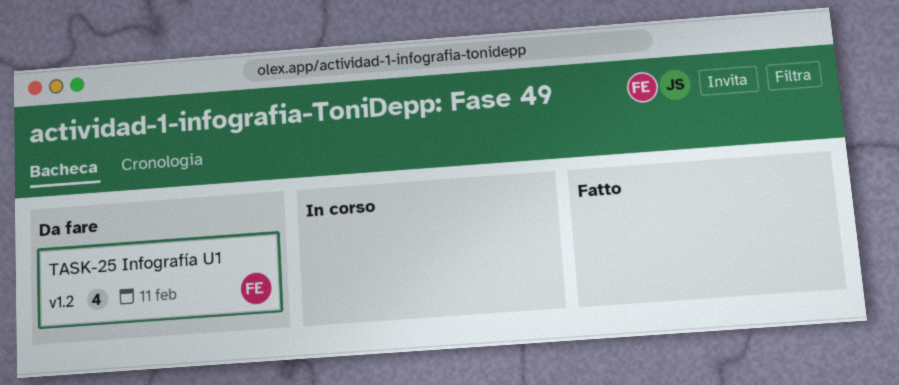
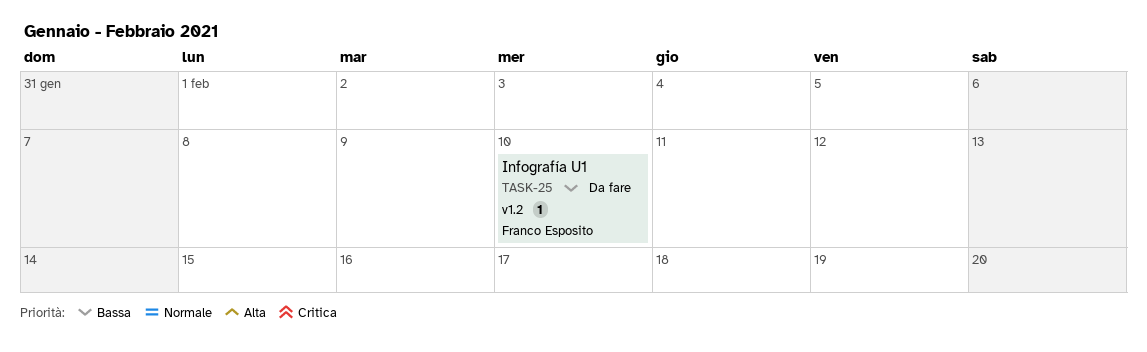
TASK-25, estimate: 4 -> 1
TASK-25, due: Feb 11 -> Feb 10

